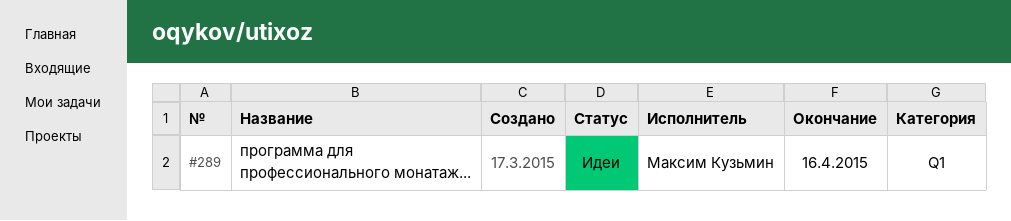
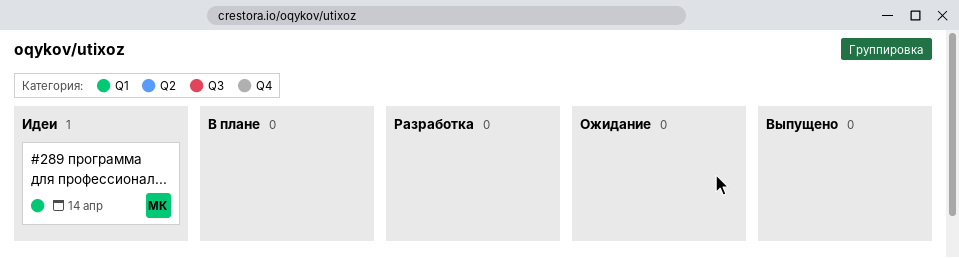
#289, due: Apr 16 -> Apr 14

